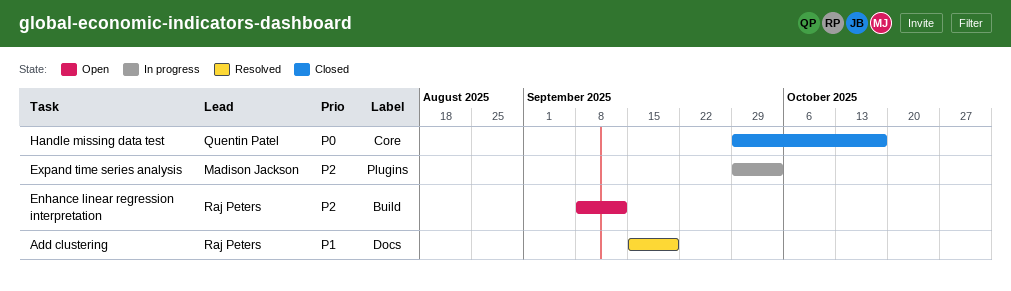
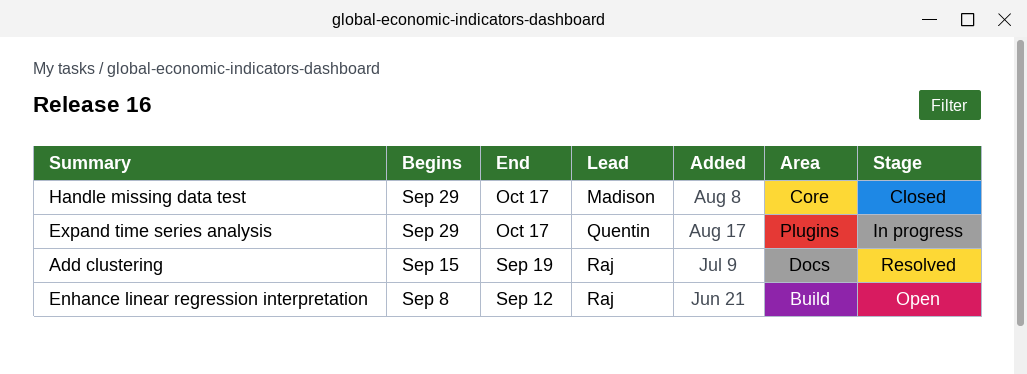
Expand time series analysis, owner: Madison Jackson -> Quentin Patel
Expand time series analysis, due: Oct 3 -> Oct 17
Handle missing data test, owner: Quentin Patel -> Madison Jackson

